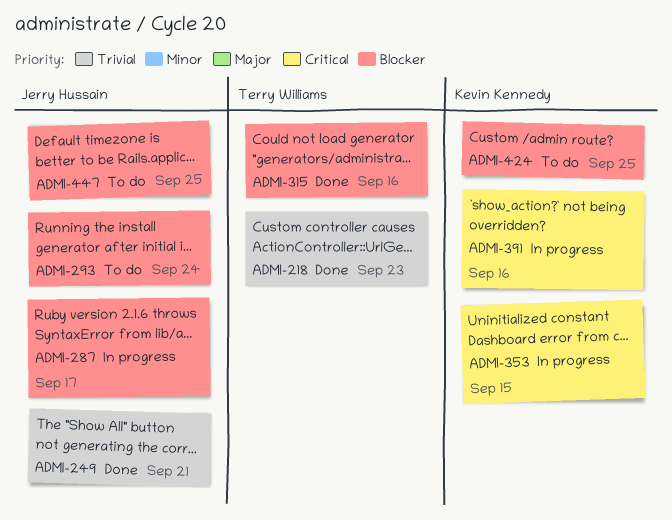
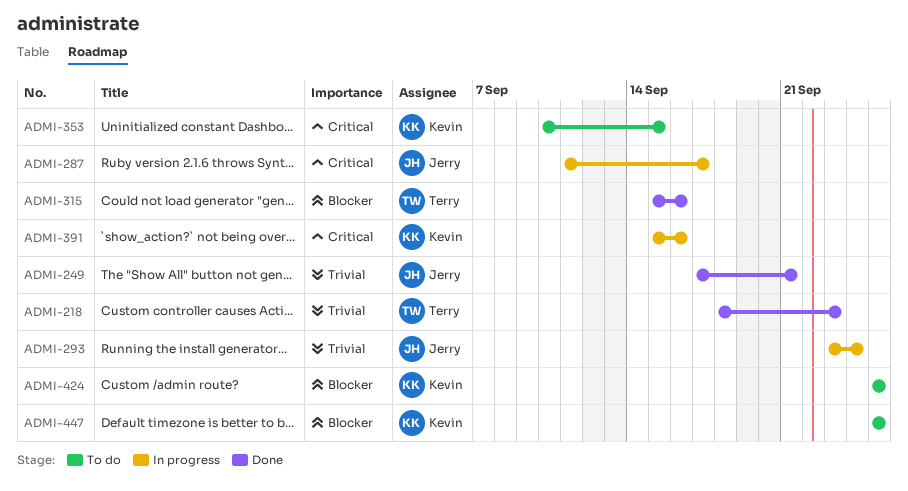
ADMI-287, priority: Blocker -> Critical
ADMI-293, status: To do -> In progress
ADMI-293, priority: Blocker -> Trivial
ADMI-353, status: In progress -> To do
ADMI-447, owner: Jerry Hussain -> Kevin Kennedy

